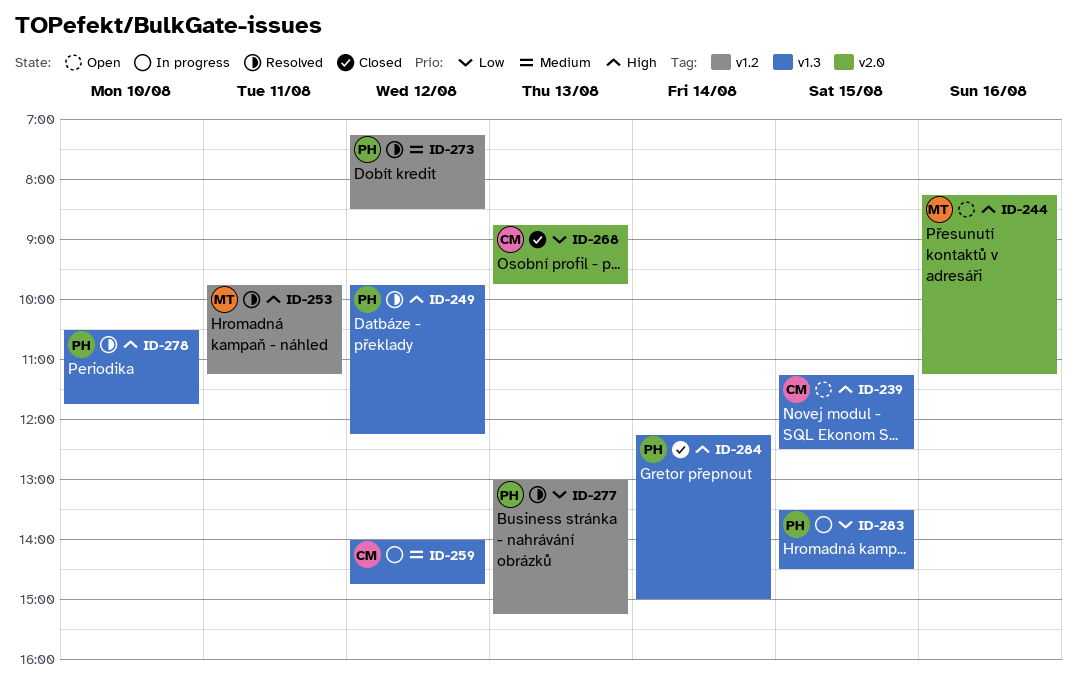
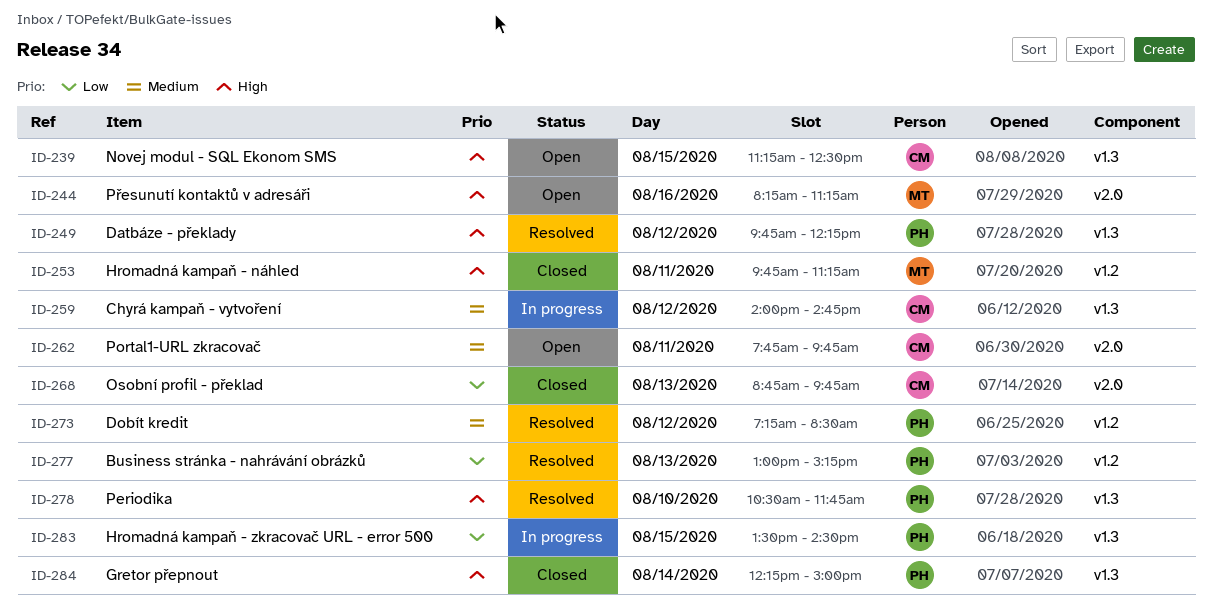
ID-253, status: Resolved -> Closed
ID-262: none -> present

